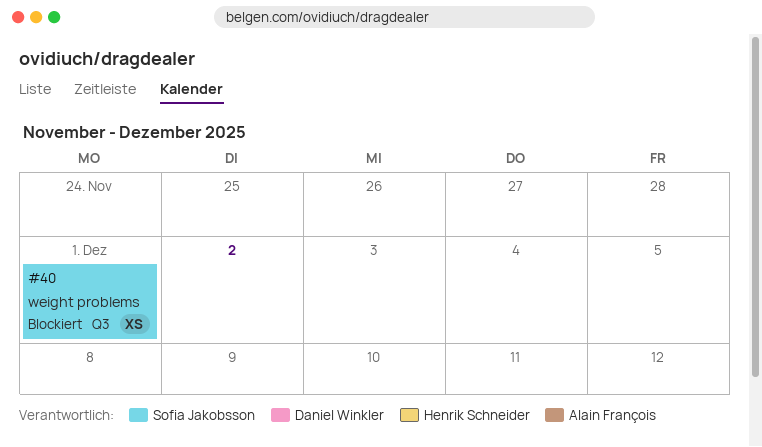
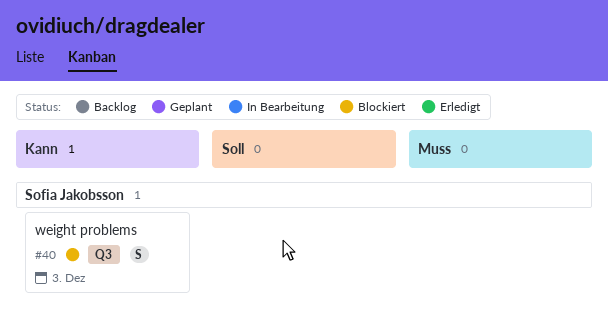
#40, estimate: XS -> S
#40, due: Dec 1 -> Dec 3

